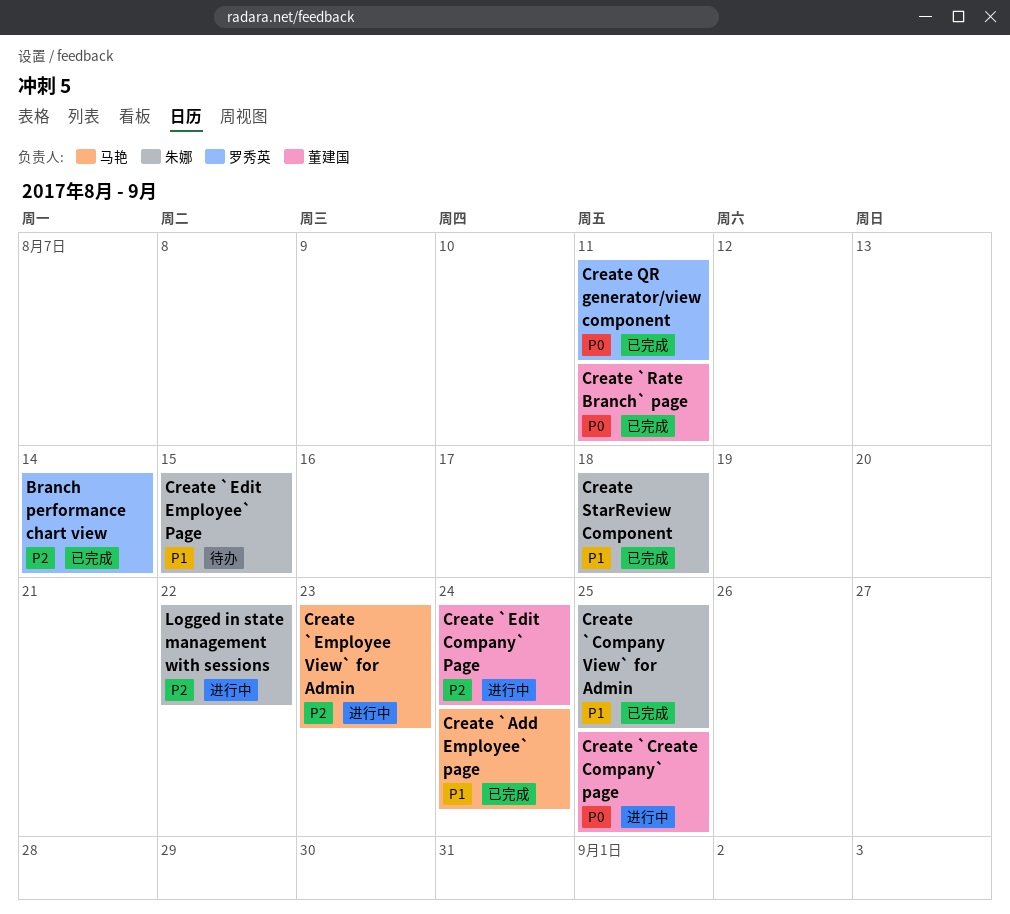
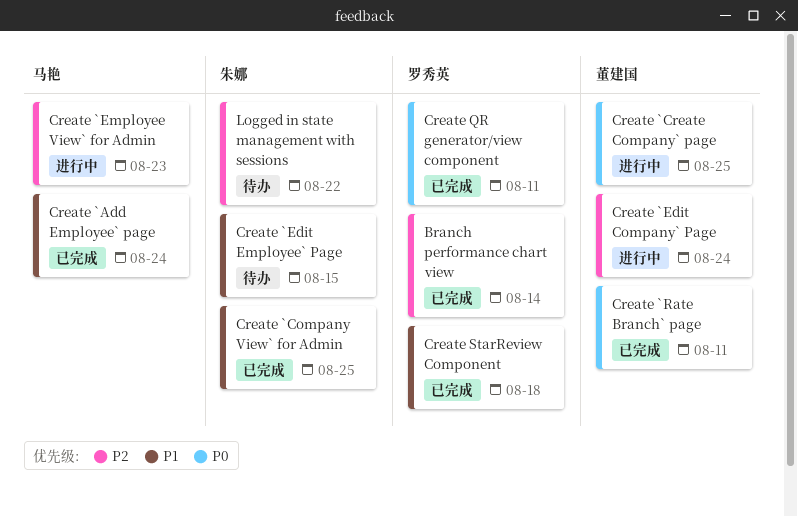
Create StarReview Component, owner: 朱娜 -> 罗秀英
Logged in state management with sessions, status: 进行中 -> 待办

